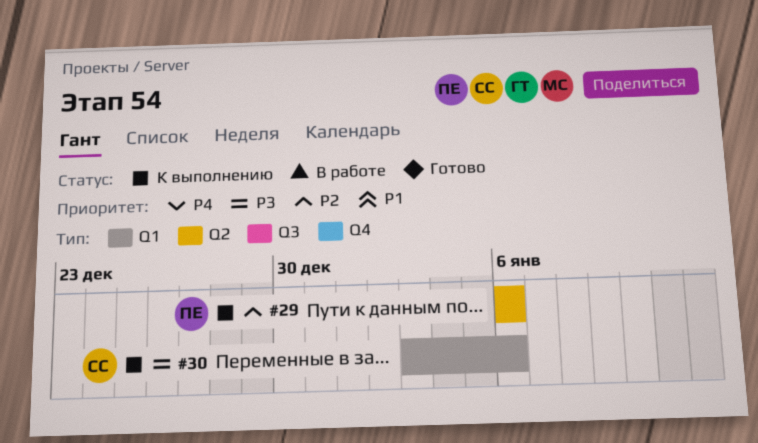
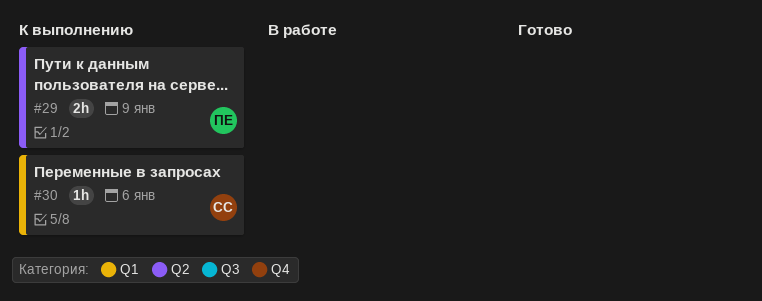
#29, due: Jan 6 -> Jan 9

